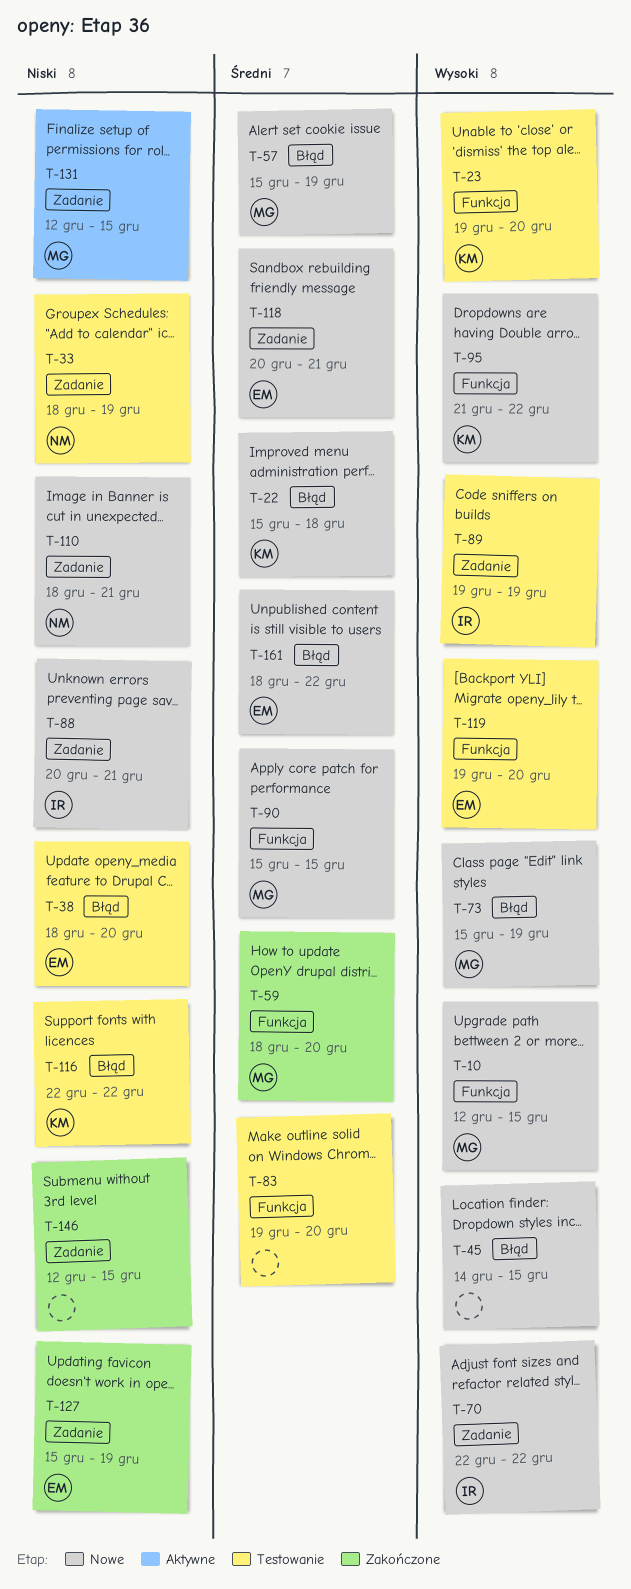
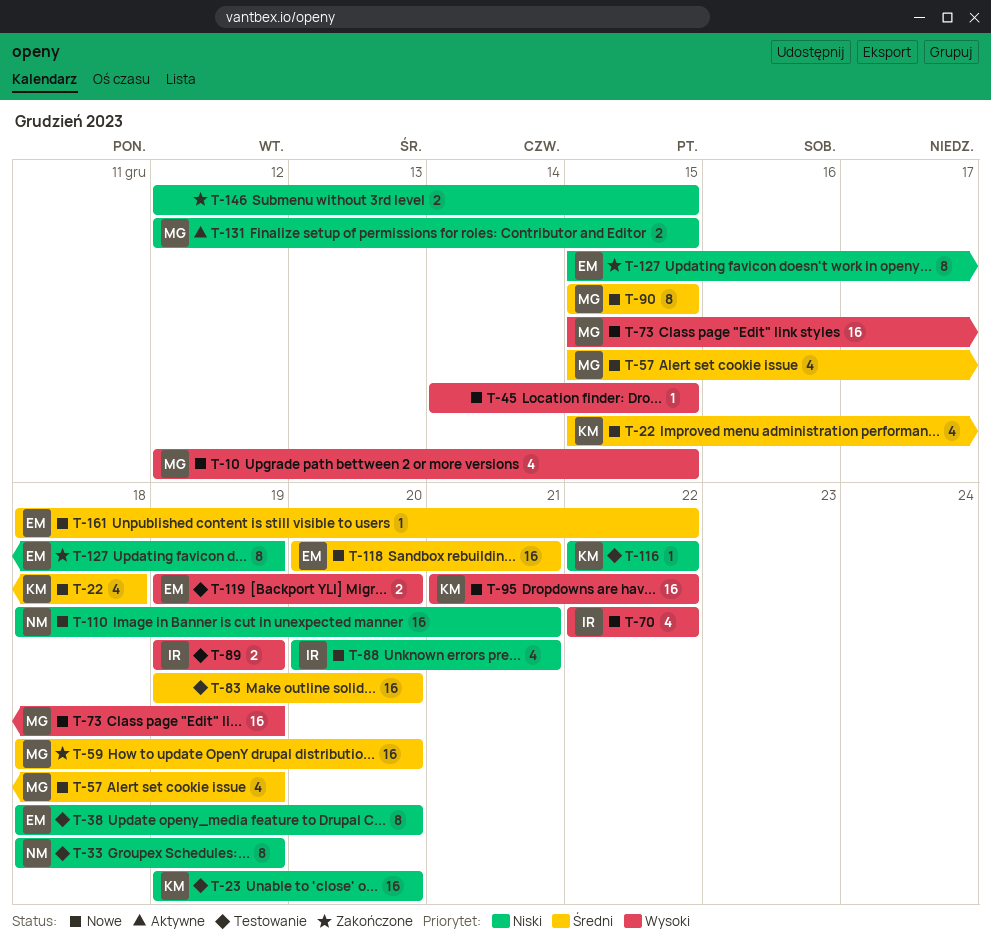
T-23, priority: Wysoki -> Niski

